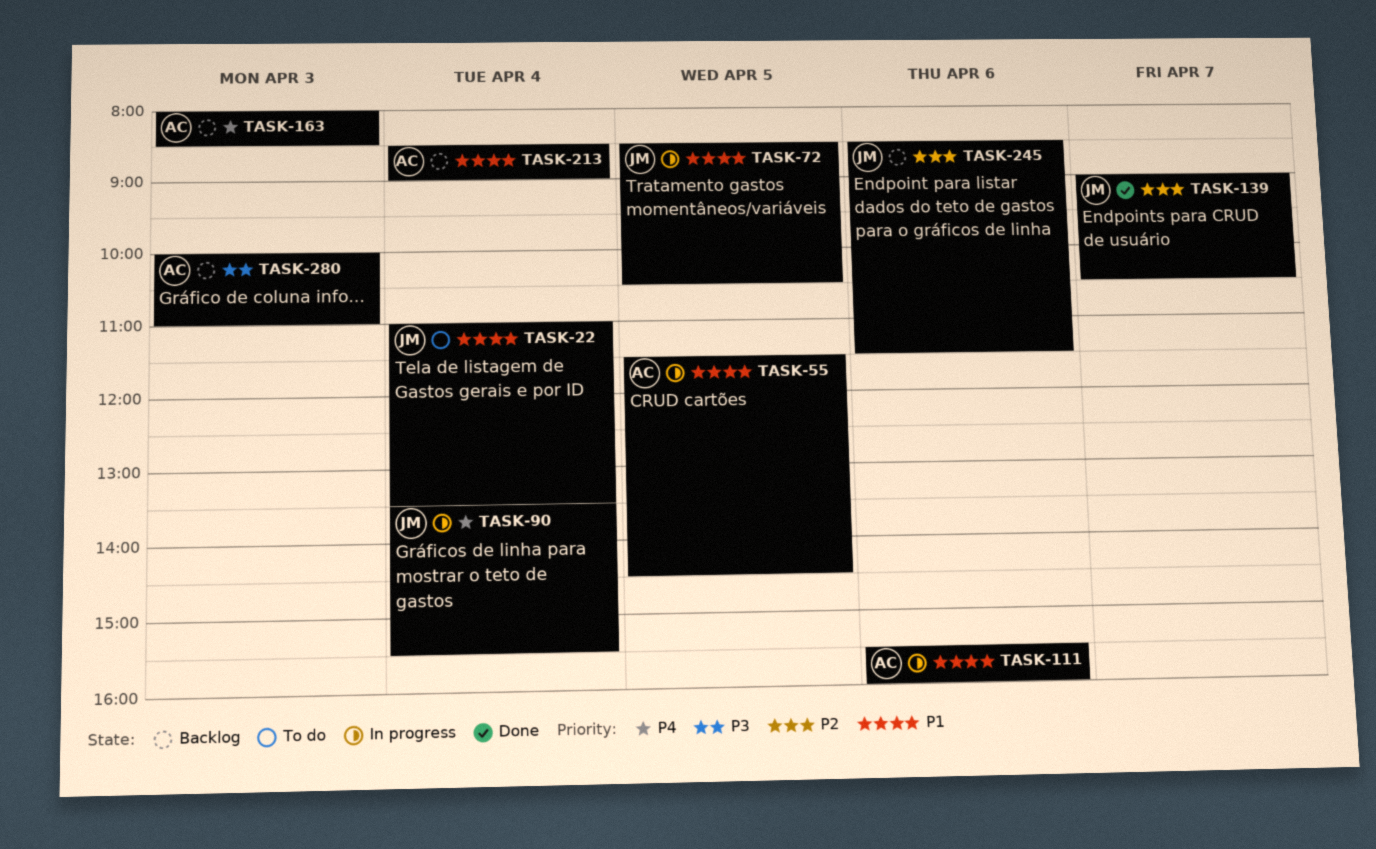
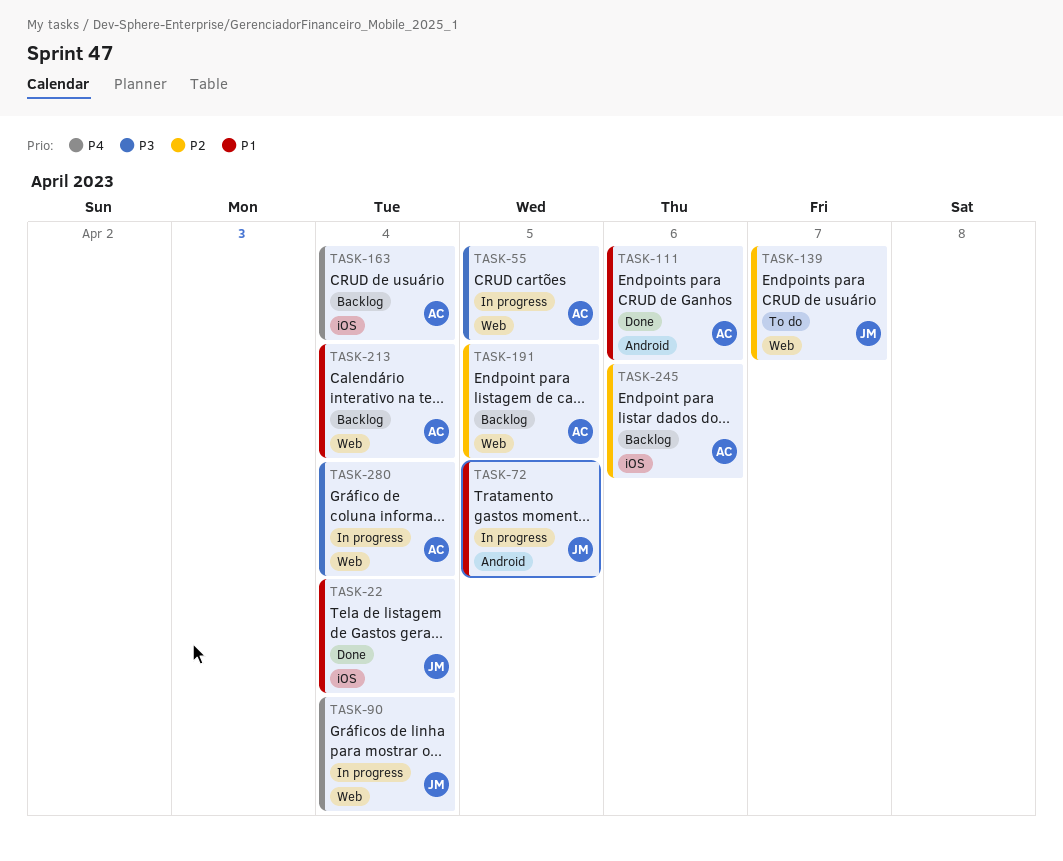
TASK-22, status: To do -> Done
TASK-55, priority: P1 -> P3
TASK-111, status: In progress -> Done
TASK-139, status: Done -> To do
TASK-163, day: Apr 3 -> Apr 4
TASK-191: none -> present
TASK-245, owner: JM -> AC
TASK-280, status: Backlog -> In progress
TASK-280, day: Apr 3 -> Apr 4

